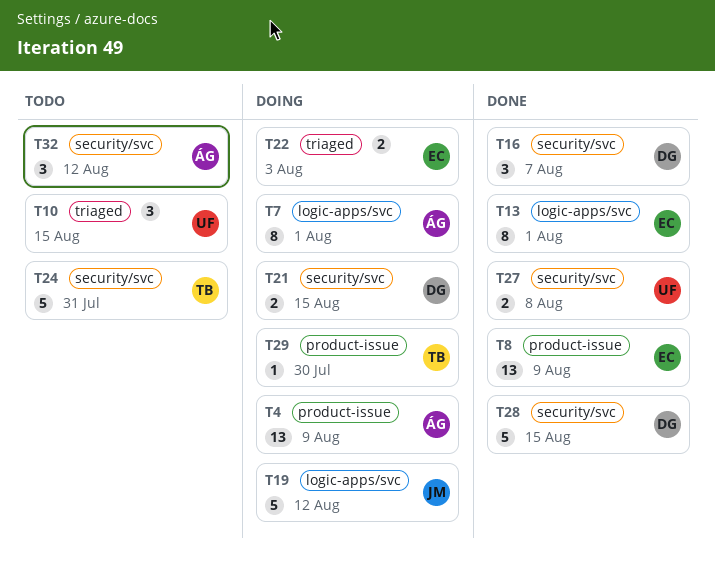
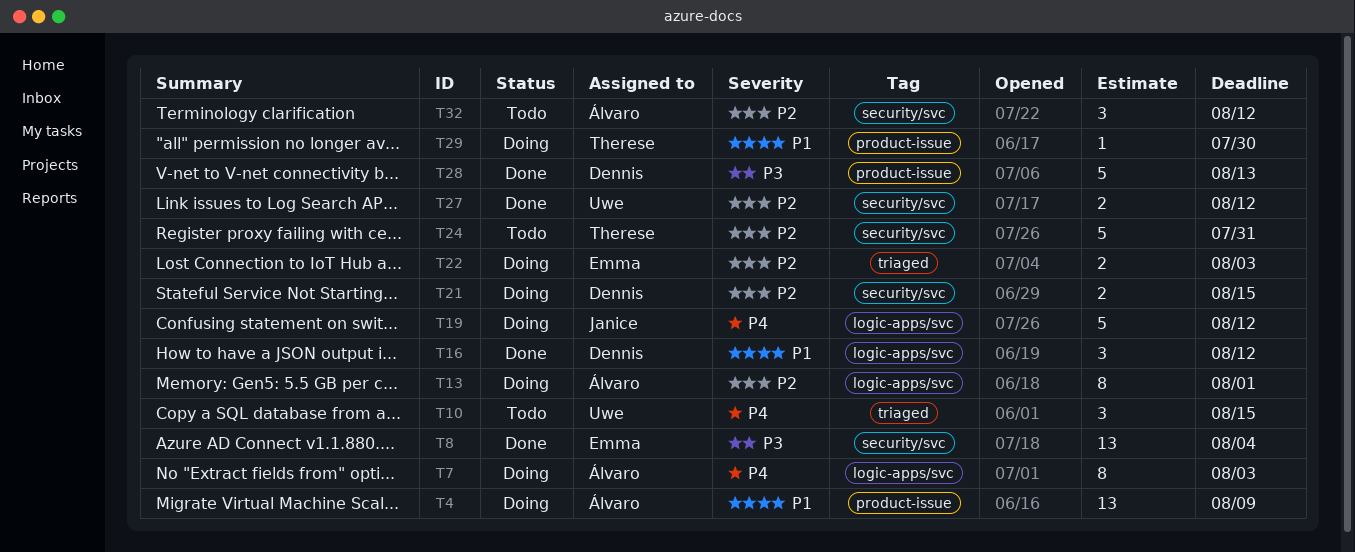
T7, due: Aug 1 -> Aug 3
T8, label: product-issue -> security/svc
T8, due: Aug 9 -> Aug 4
T13, status: Done -> Doing
T13, owner: Emma -> Álvaro
T16, label: security/svc -> logic-apps/svc
T16, due: Aug 7 -> Aug 12
T27, due: Aug 8 -> Aug 12
T28, label: security/svc -> product-issue
T28, due: Aug 15 -> Aug 13

